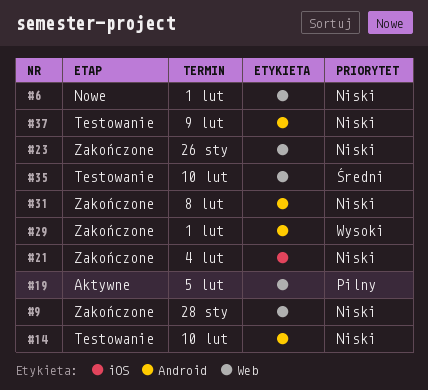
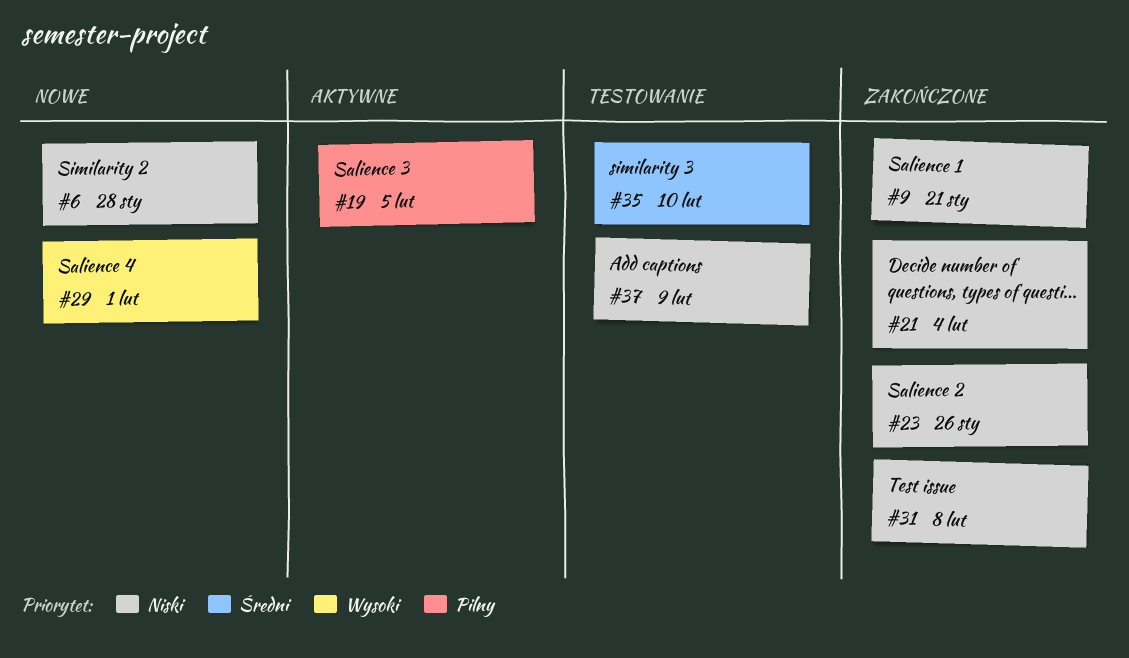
#6, due: Feb 1 -> Jan 28
#9, due: Jan 28 -> Jan 21
#14: present -> none
#29, status: Zakończone -> Nowe

